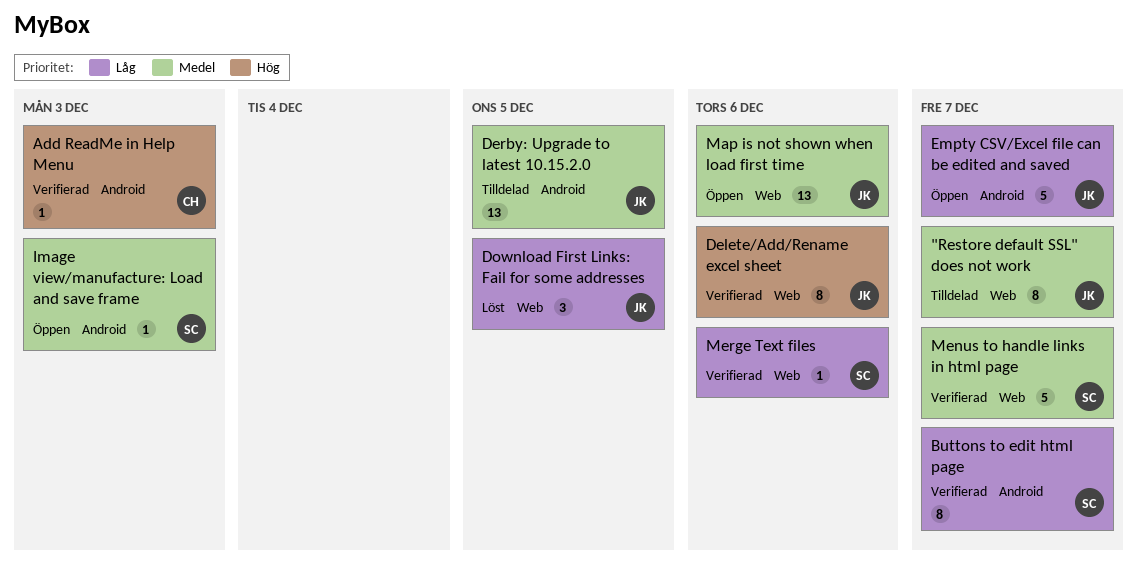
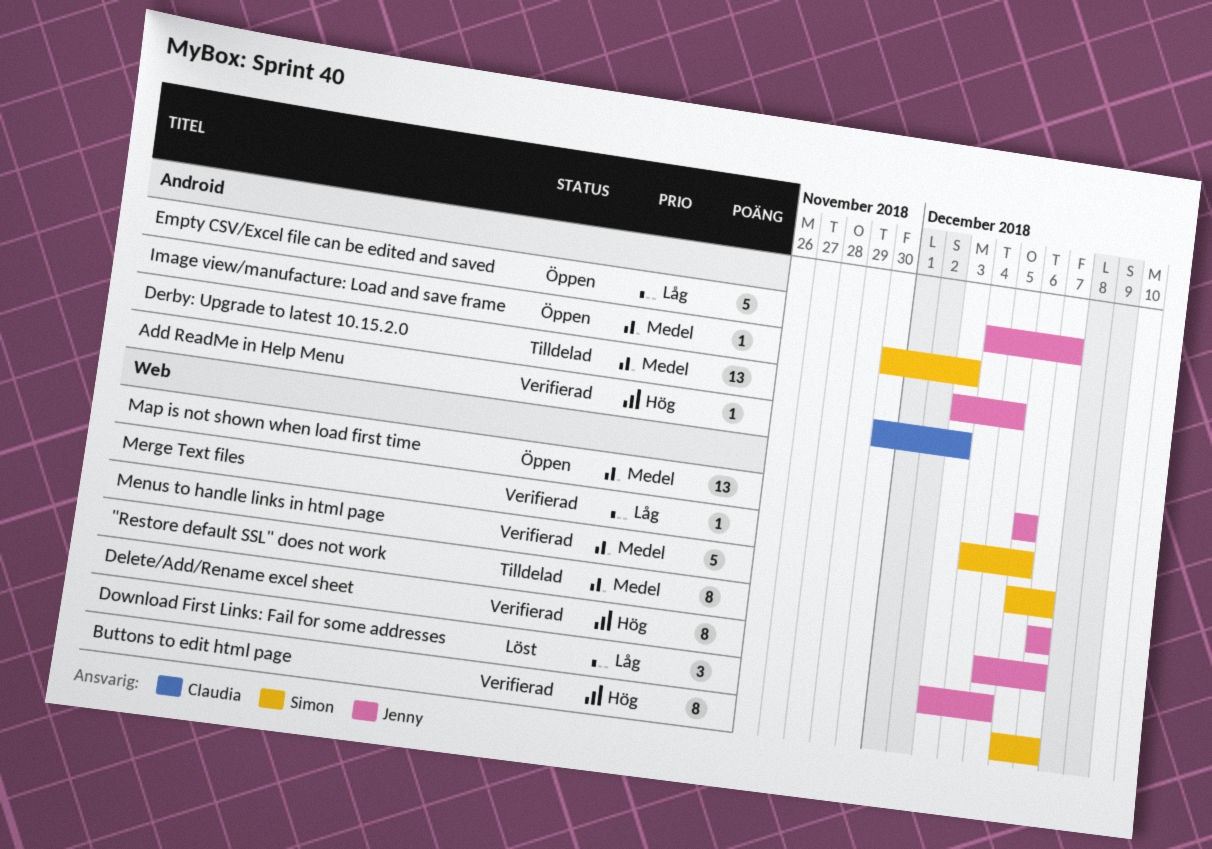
Buttons to edit html page, priority: Låg -> Hög
Buttons to edit html page, label: Android -> Web
Delete/Add/Rename excel sheet, due: Dec 6 -> Dec 7

